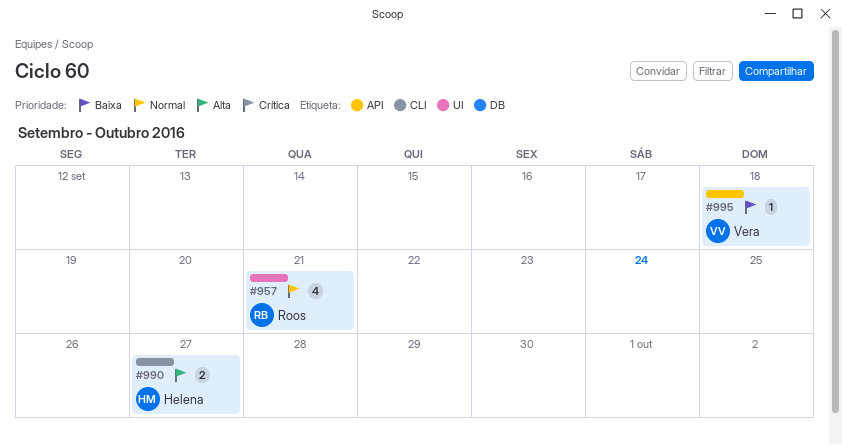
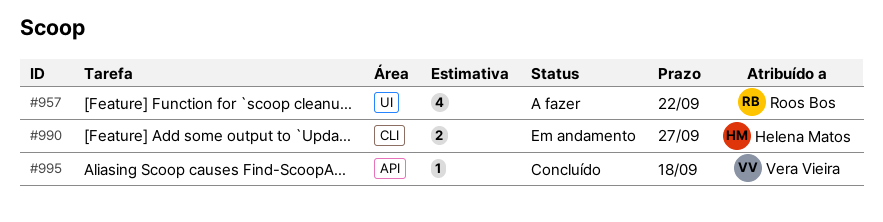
#957, due: Sep 21 -> Sep 22

